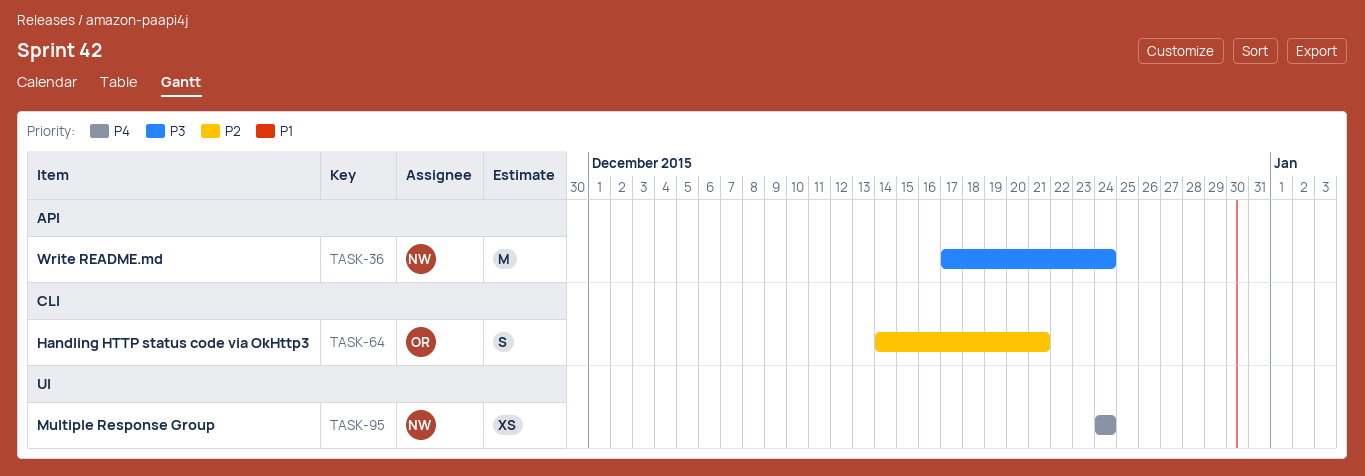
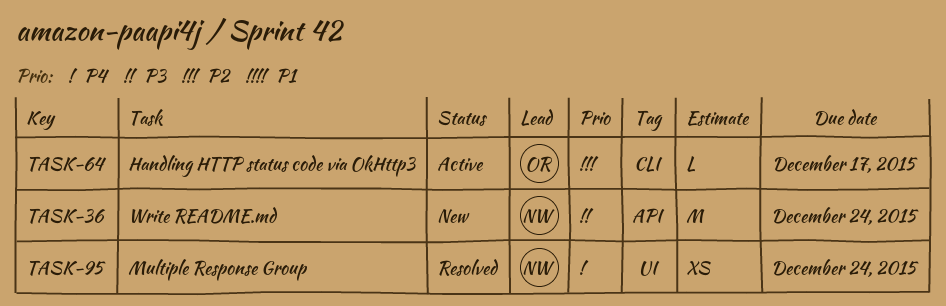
TASK-64, estimate: S -> L
TASK-64, due: Dec 21 -> Dec 17

